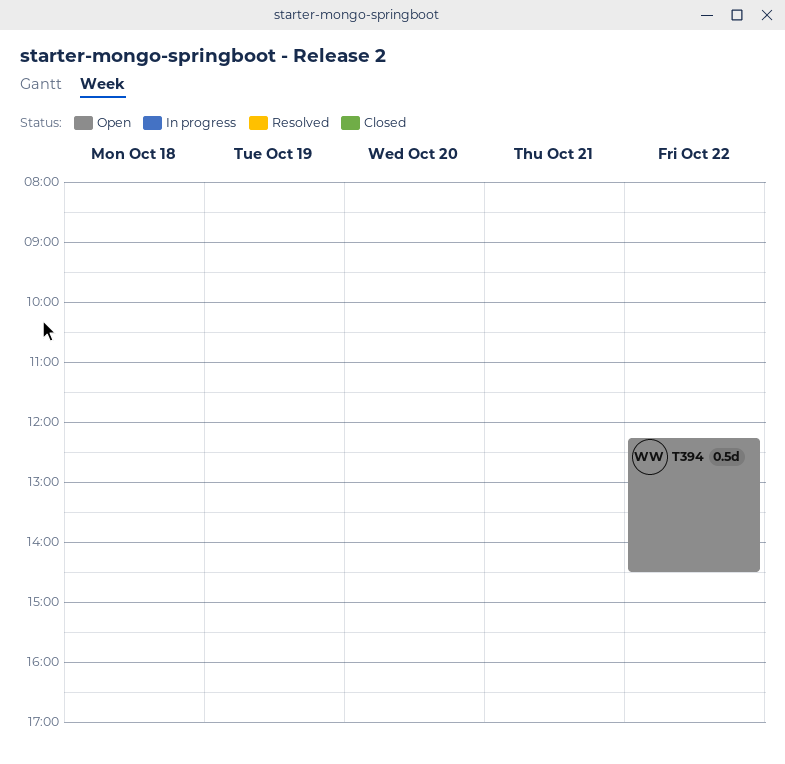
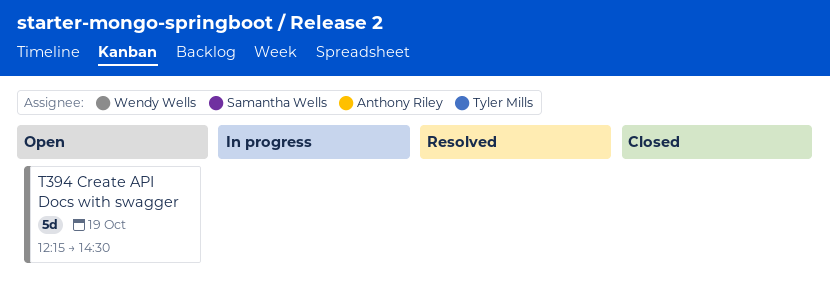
T394, estimate: 0.5d -> 5d
T394, day: Oct 22 -> Oct 19

